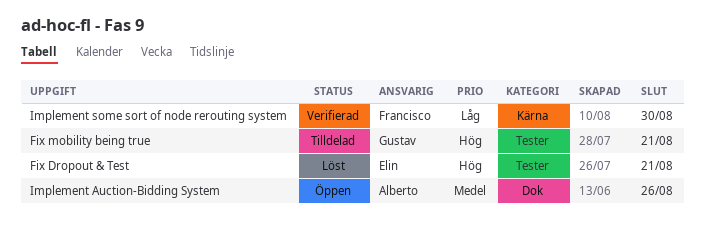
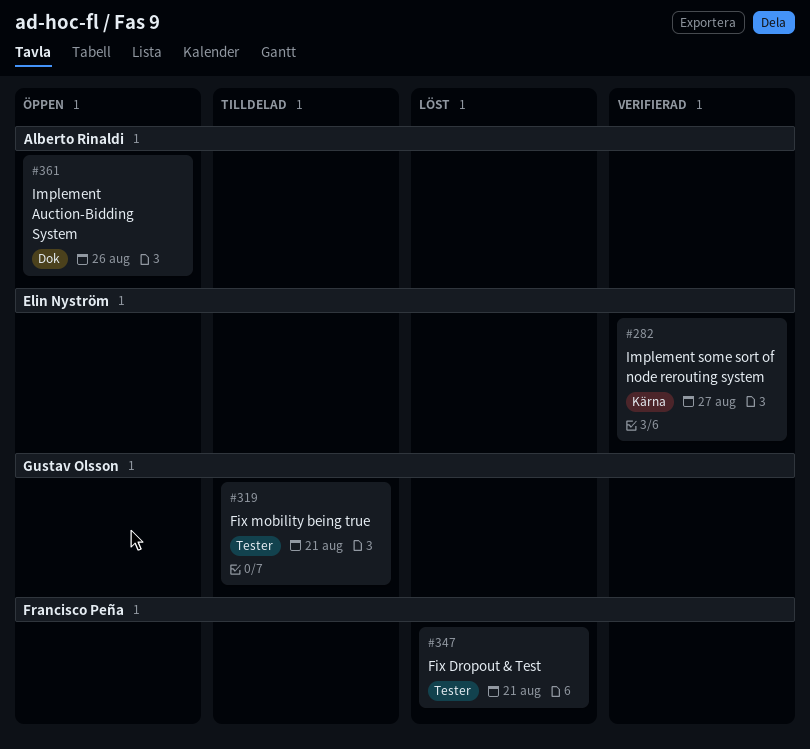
Fix Dropout & Test, owner: Elin Nyström -> Francisco Peña
Implement some sort of node rerouting system, owner: Francisco Peña -> Elin Nyström
Implement some sort of node rerouting system, due: Aug 30 -> Aug 27

